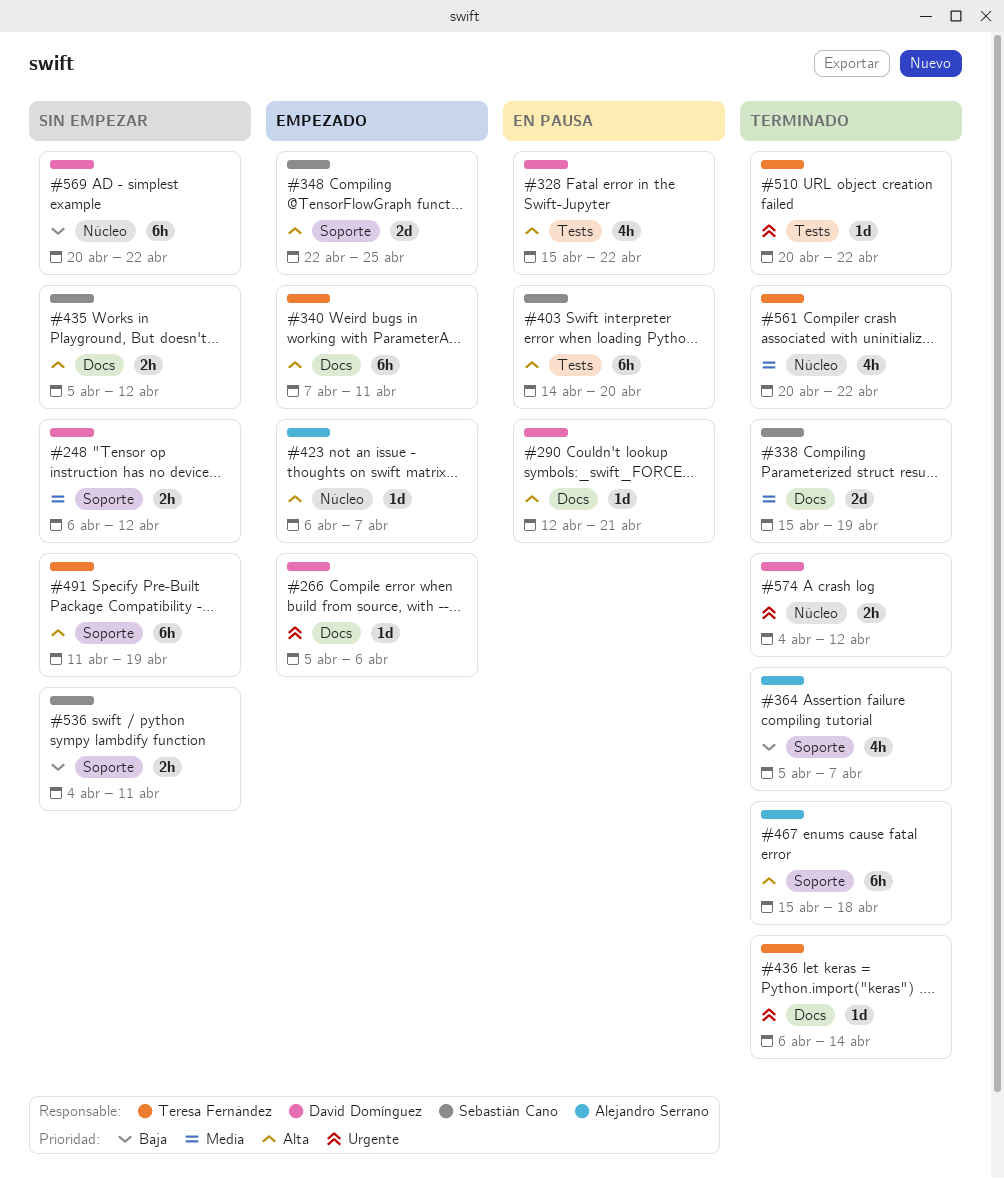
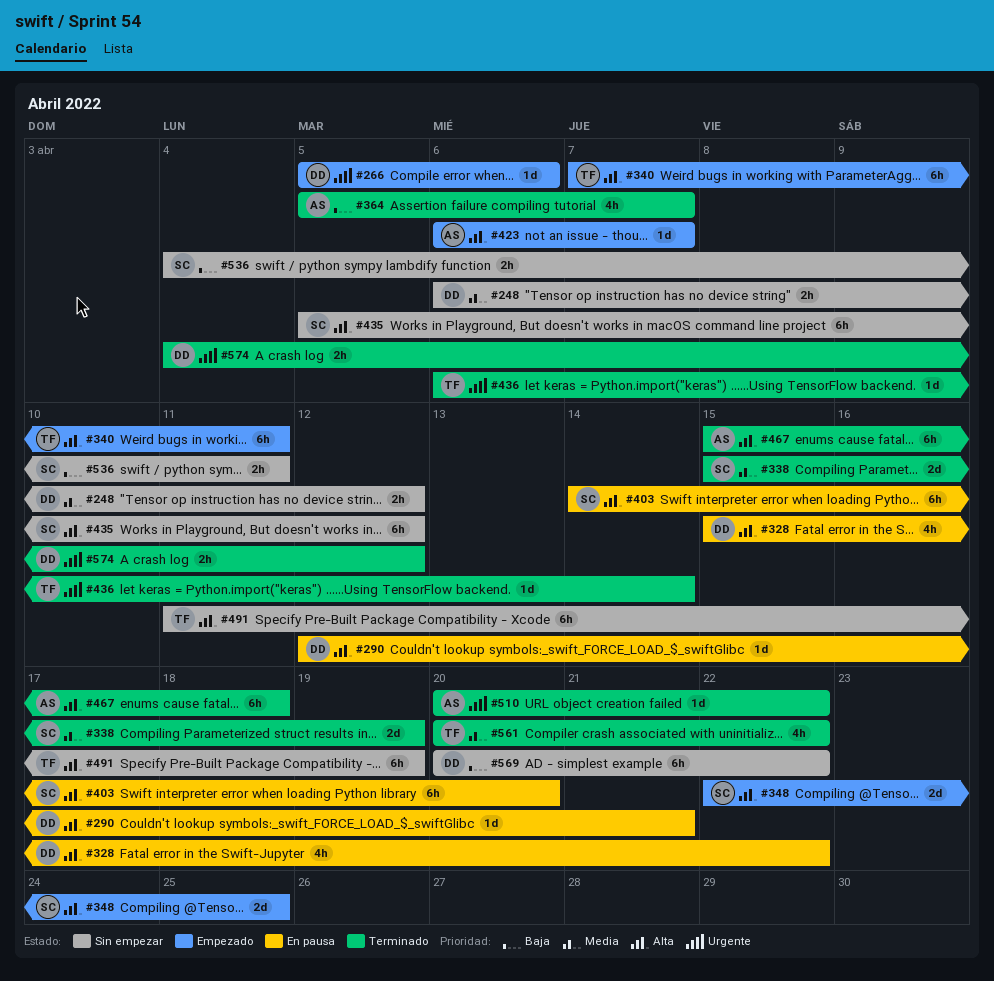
#435, estimate: 2h -> 6h
#510, owner: Teresa Fernández -> Alejandro Serrano

